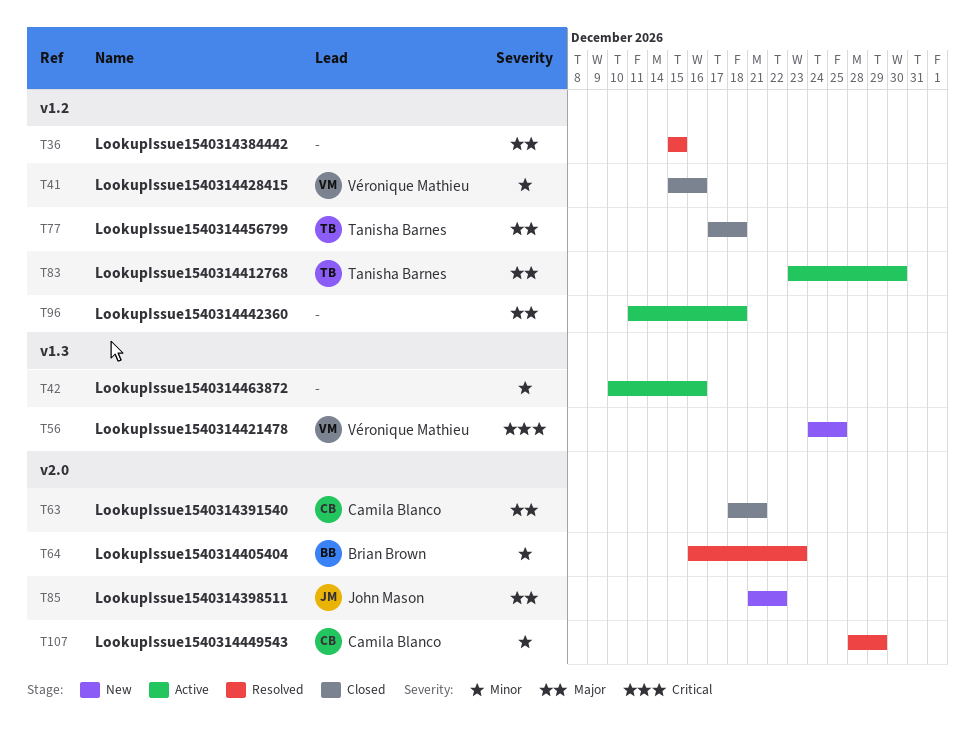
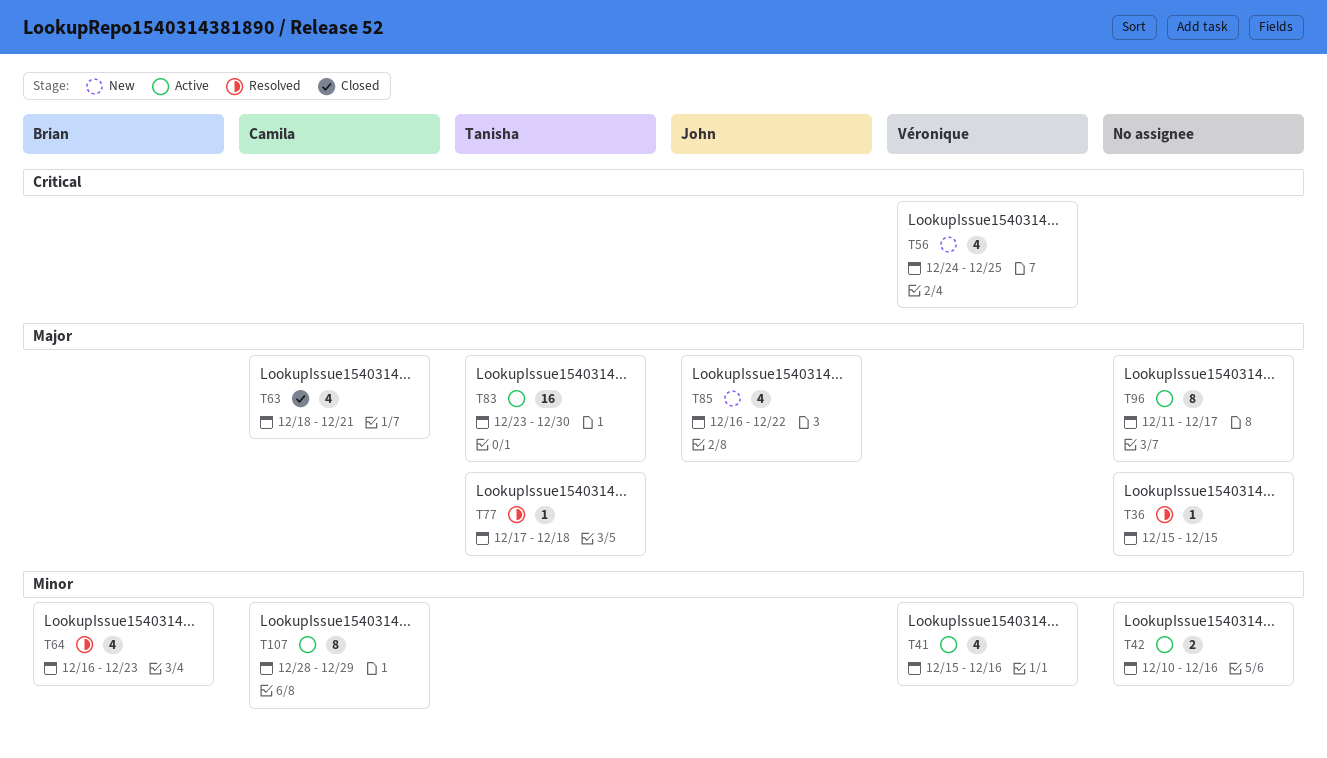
T41, status: Closed -> Active
T77, status: Closed -> Resolved
T85, start: Dec 21 -> Dec 16
T96, due: Dec 18 -> Dec 17
T107, status: Resolved -> Active

